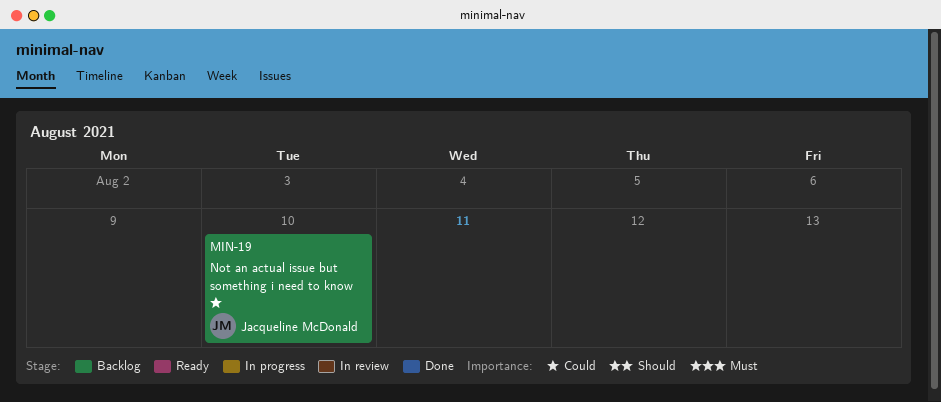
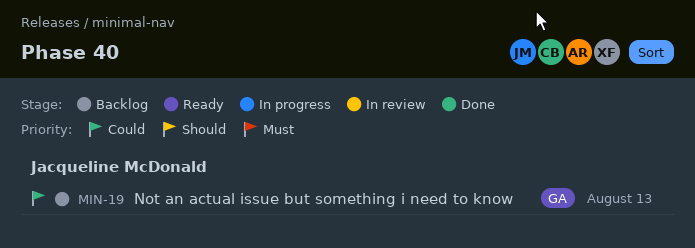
MIN-19, due: Aug 10 -> Aug 13

